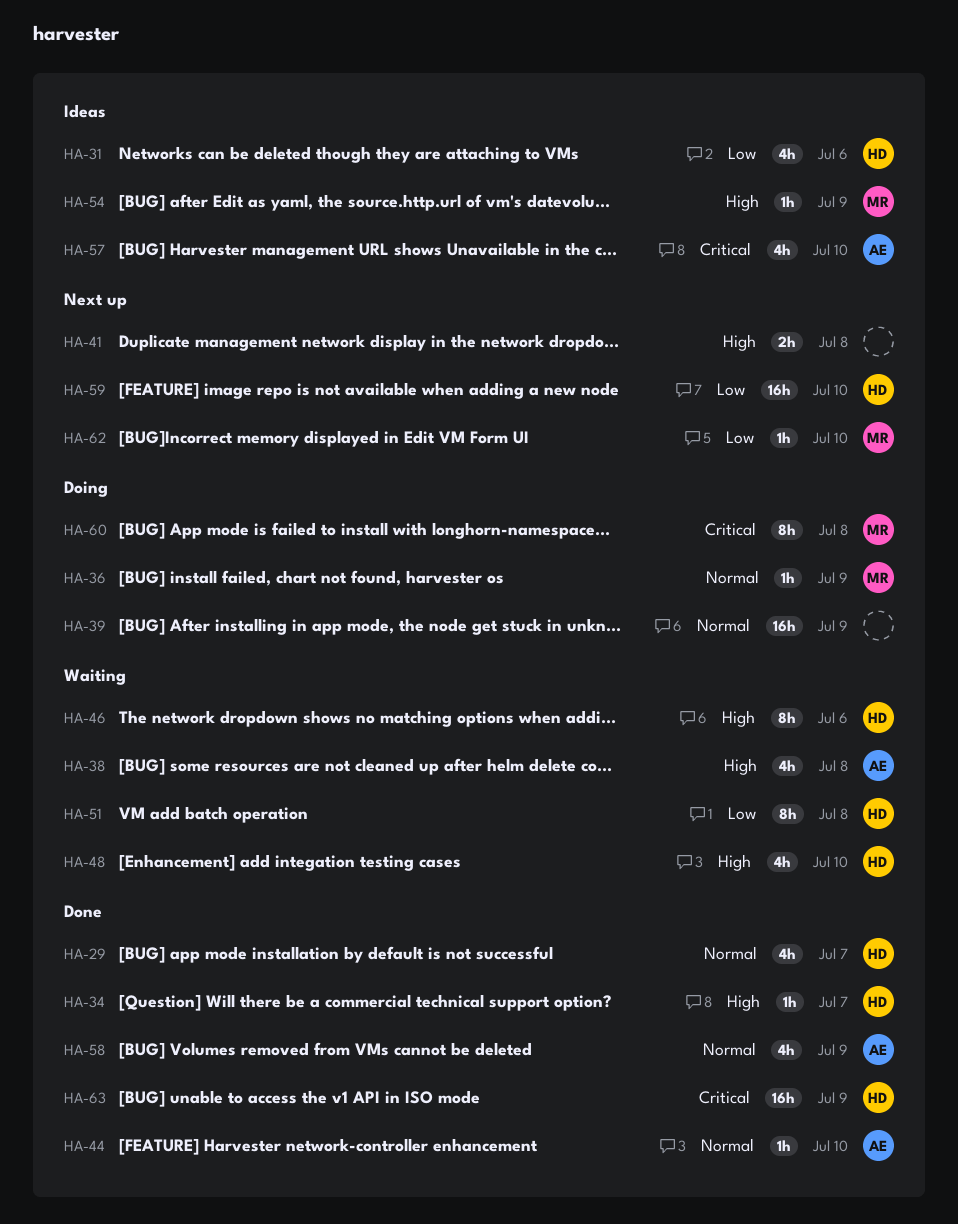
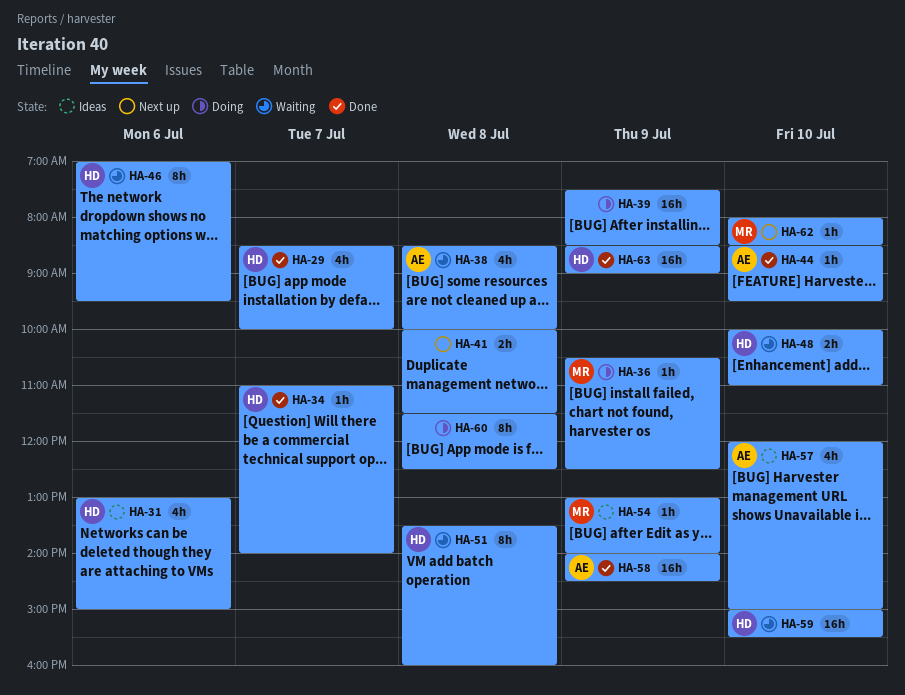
HA-48, estimate: 4h -> 2h
HA-58, estimate: 4h -> 16h
HA-59, status: Next up -> Waiting
HA-60, owner: MR -> none

